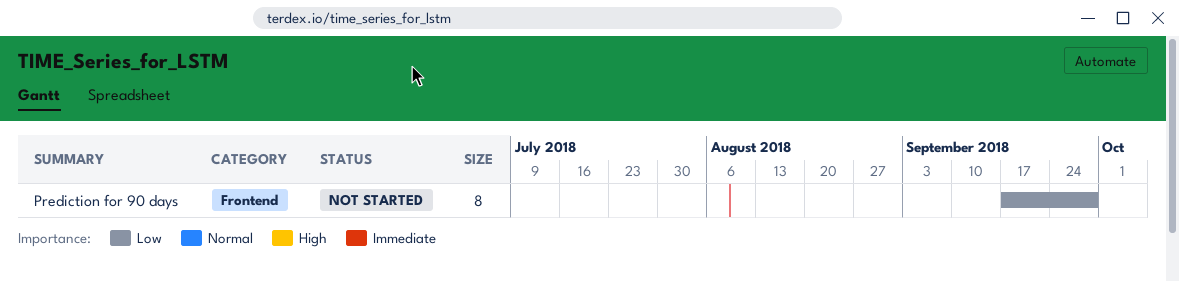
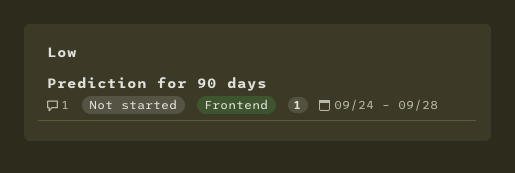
Prediction for 90 days, estimate: 8 -> 1
Prediction for 90 days, start: Sep 17 -> Sep 24

